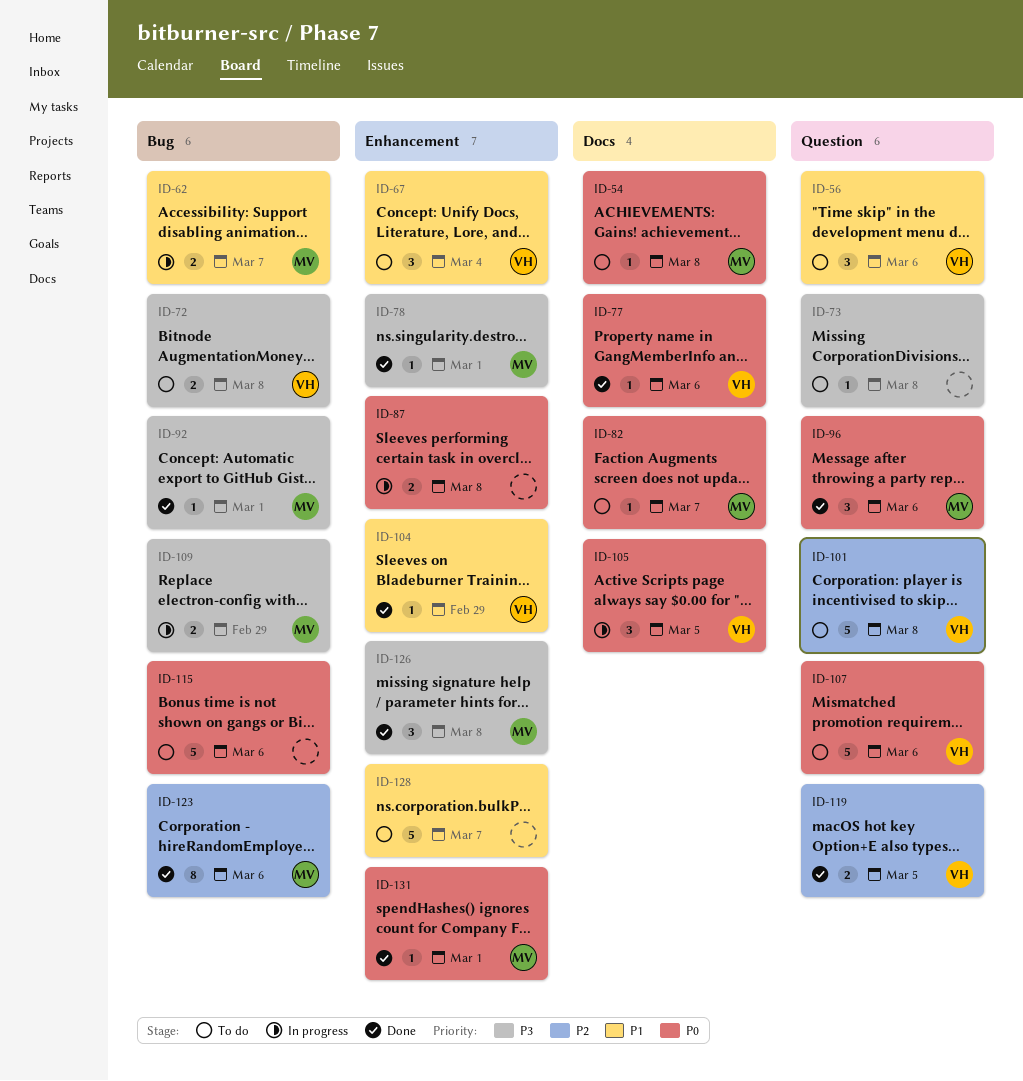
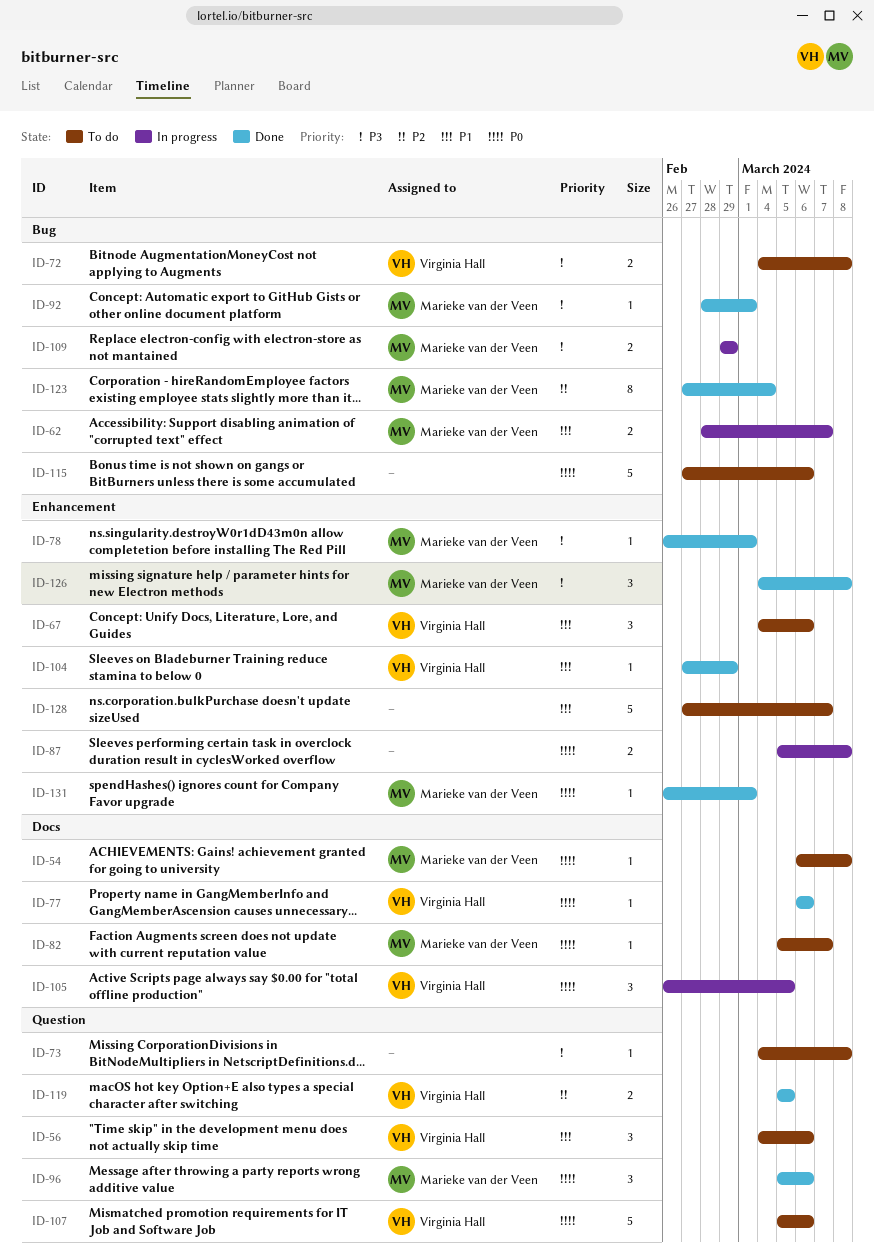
ID-67, due: Mar 4 -> Mar 6
ID-101: present -> none
ID-123, due: Mar 6 -> Mar 4

